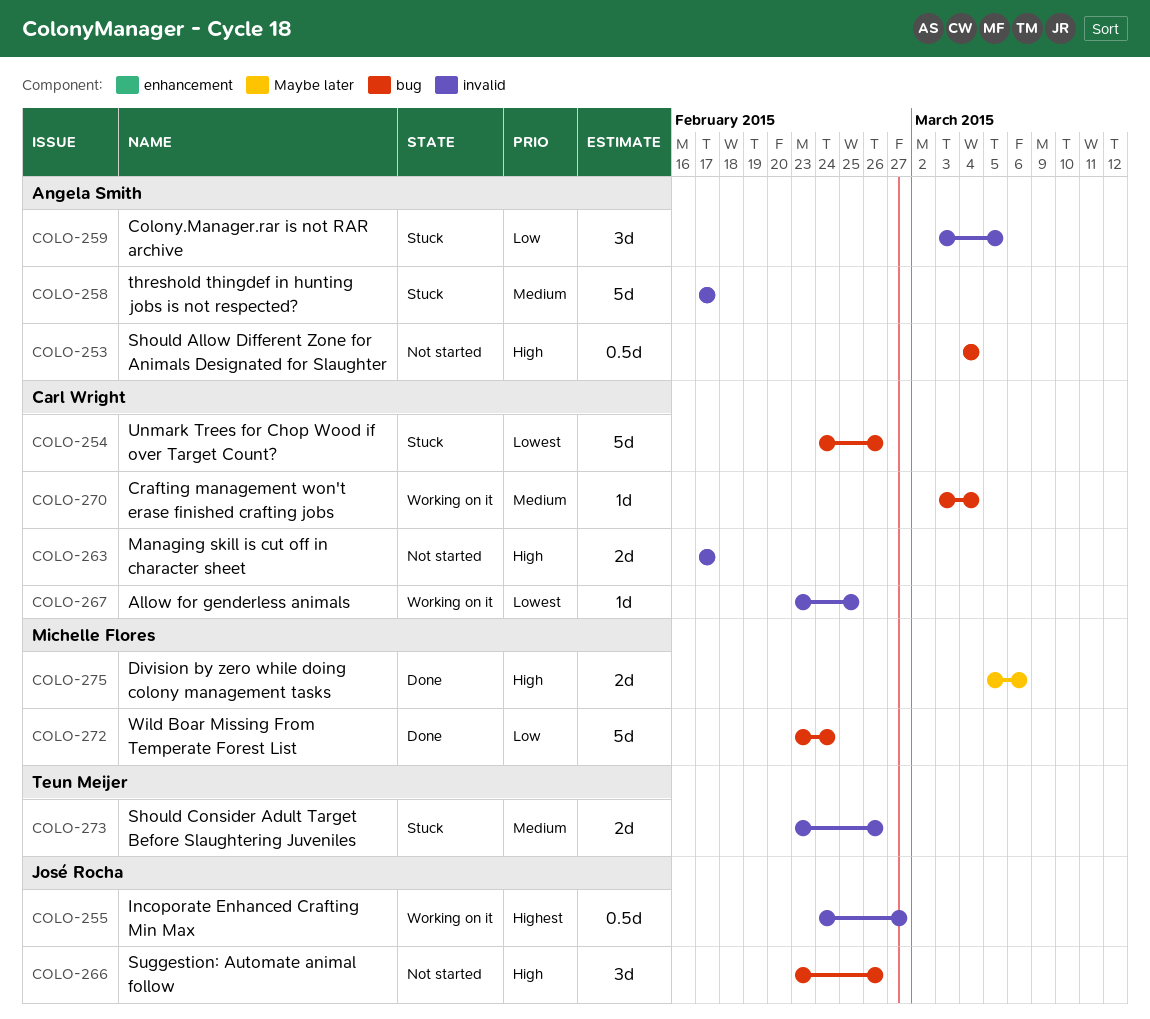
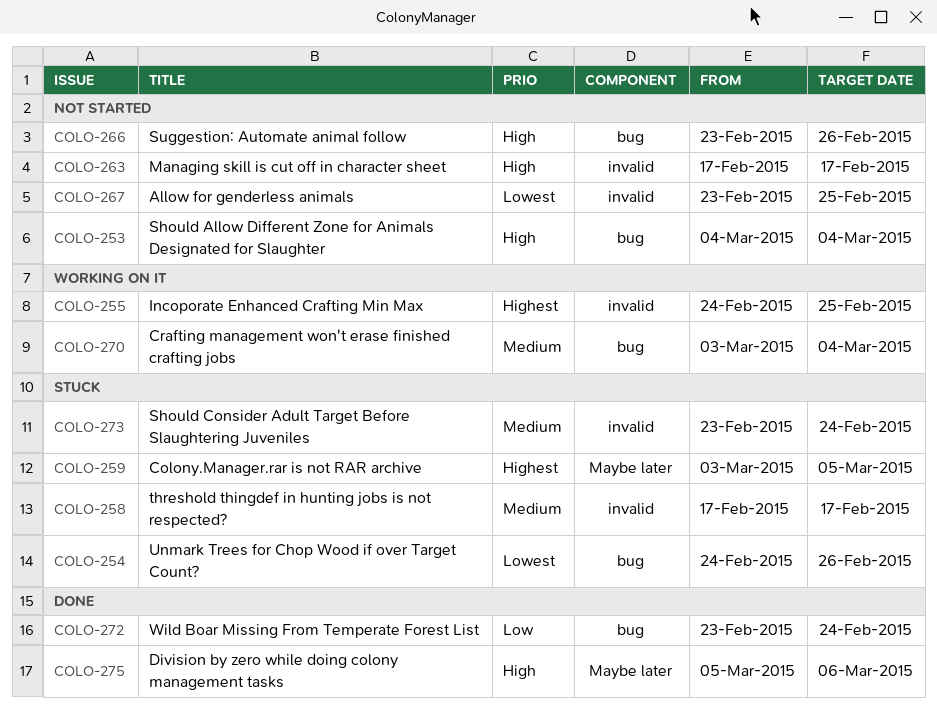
COLO-255, due: Feb 27 -> Feb 25
COLO-259, priority: Low -> Highest
COLO-259, label: invalid -> Maybe later
COLO-267, status: Working on it -> Not started
COLO-273, due: Feb 26 -> Feb 24

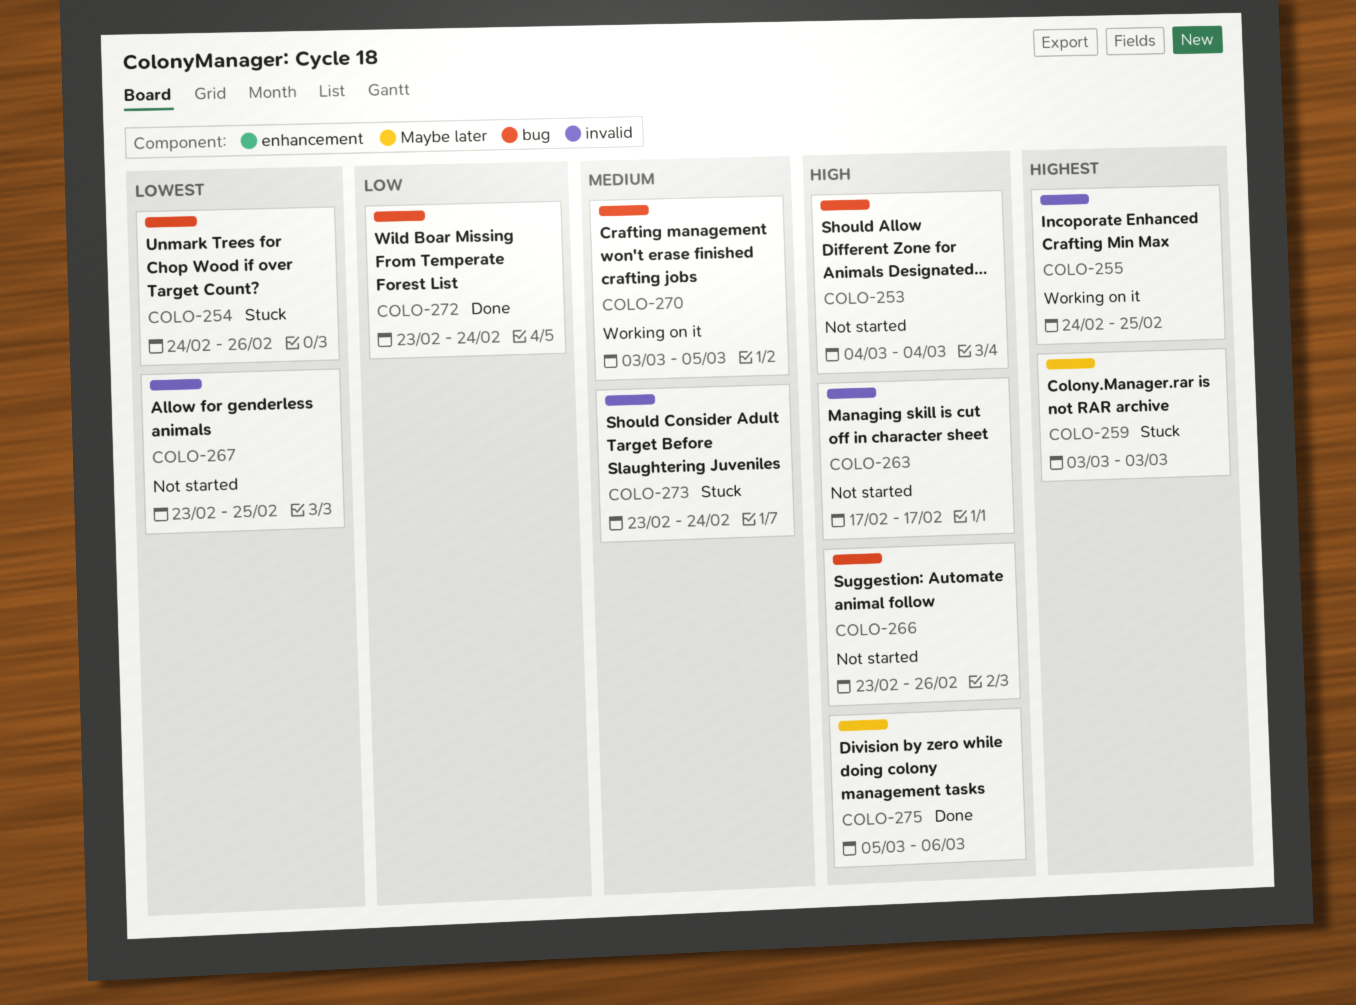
COLO-258: present -> none
COLO-259, due: Mar 5 -> Mar 3
COLO-270, due: Mar 4 -> Mar 5

